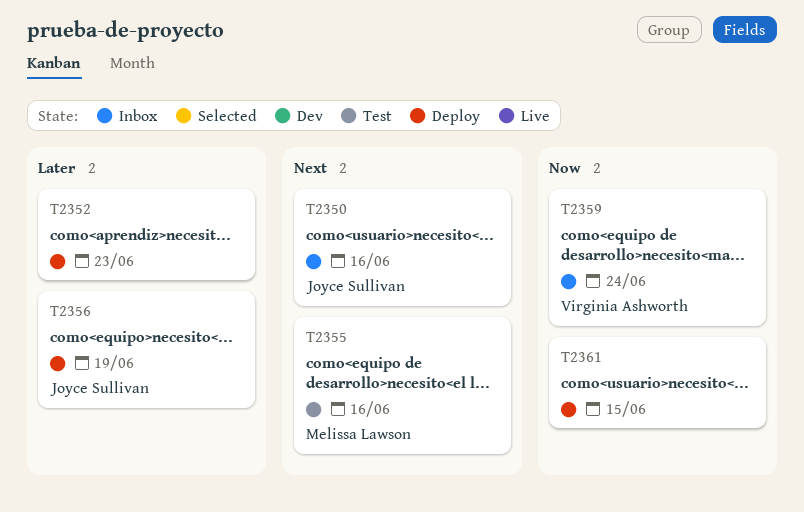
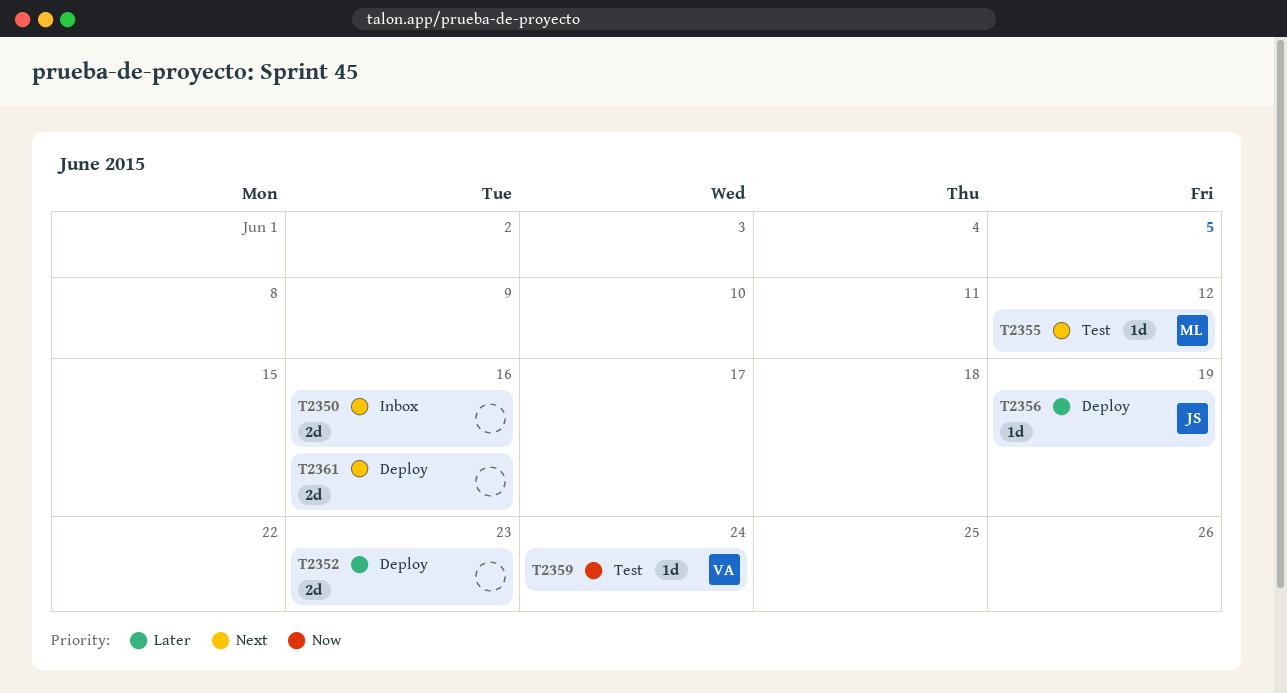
T2350, owner: Joyce Sullivan -> none
T2355, due: Jun 16 -> Jun 12
T2359, status: Inbox -> Test
T2361, priority: Now -> Next
T2361, due: Jun 15 -> Jun 16

